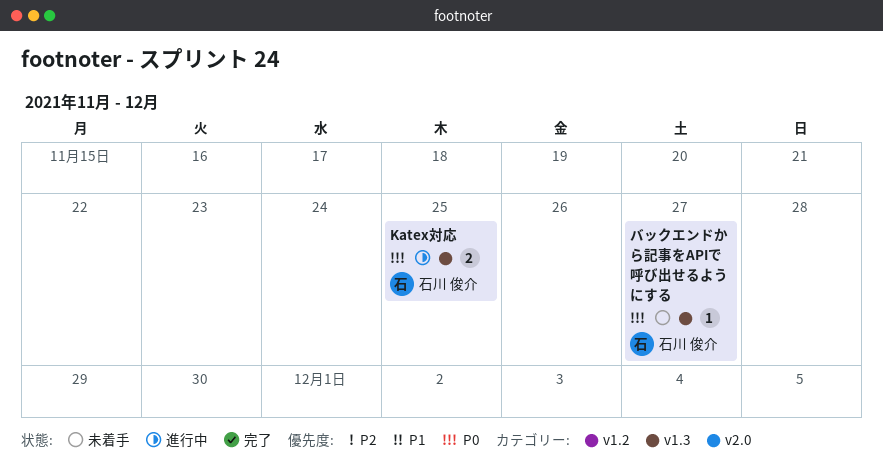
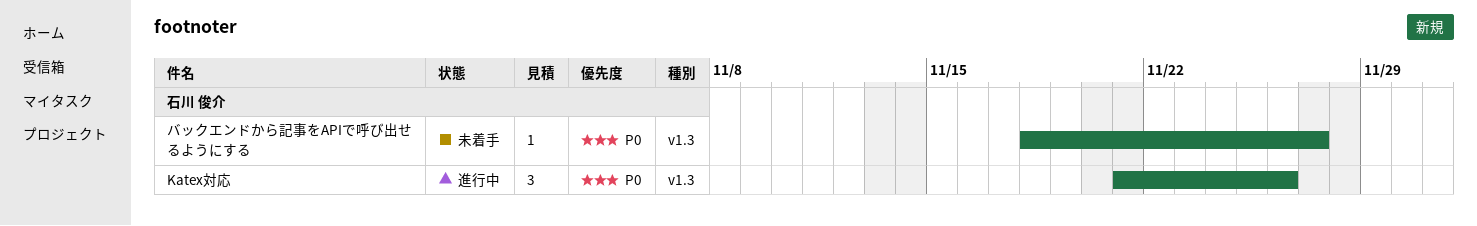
Katex対応, estimate: 2 -> 3
Katex対応, due: Nov 25 -> Nov 26

